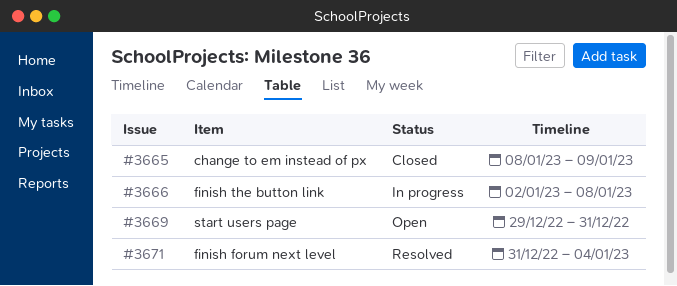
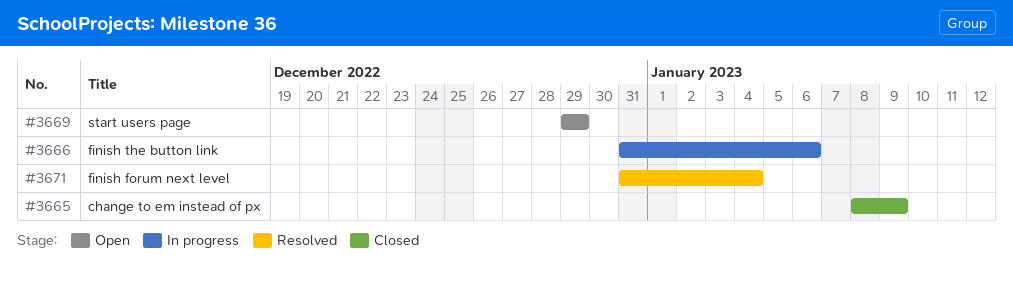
#3666, start: Jan 2 -> Dec 31
#3666, due: Jan 8 -> Jan 6
#3669, due: Dec 31 -> Dec 29

